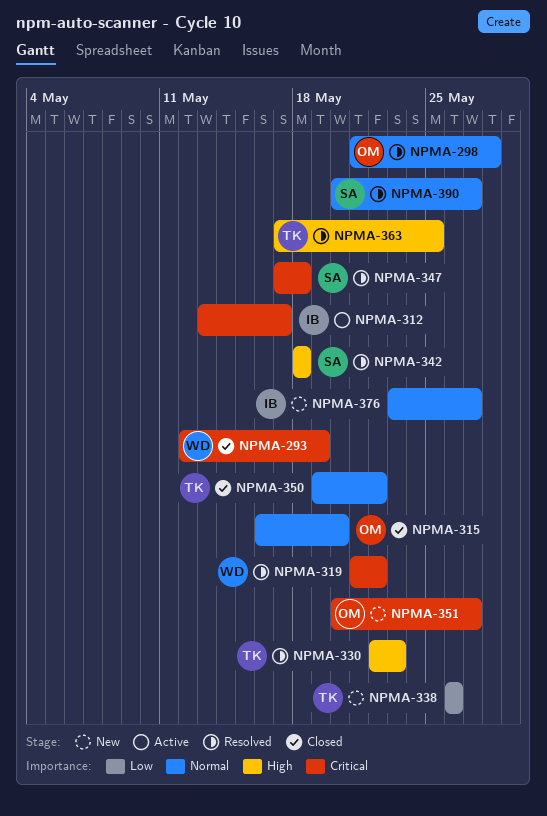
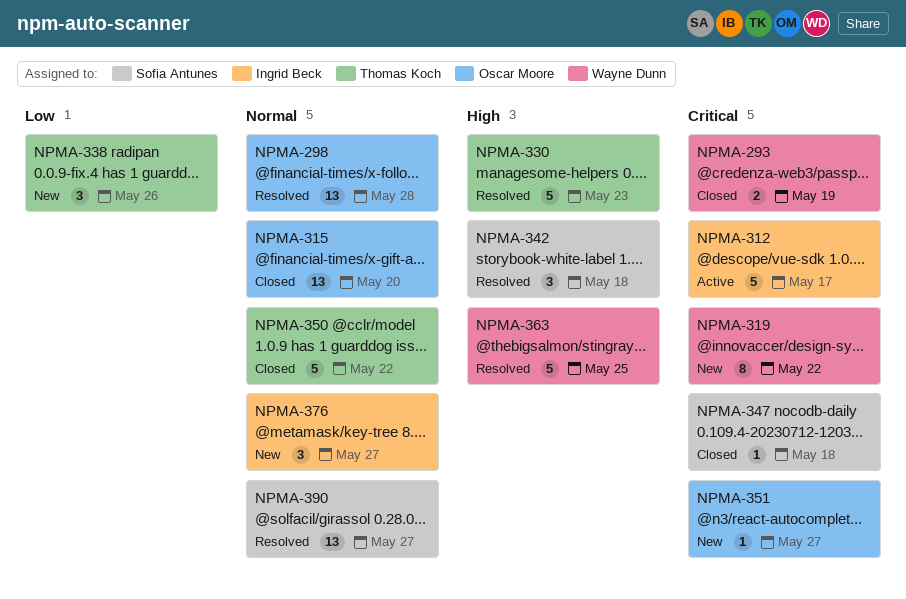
NPMA-319, status: Resolved -> New
NPMA-347, status: Resolved -> Closed
NPMA-363, owner: Thomas Koch -> Wayne Dunn

